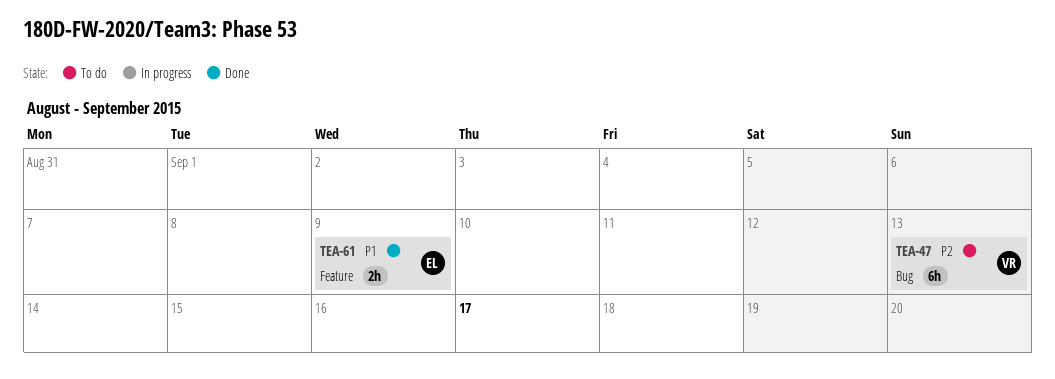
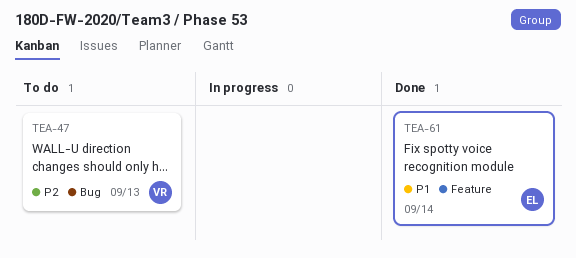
TEA-61, due: Sep 9 -> Sep 14

